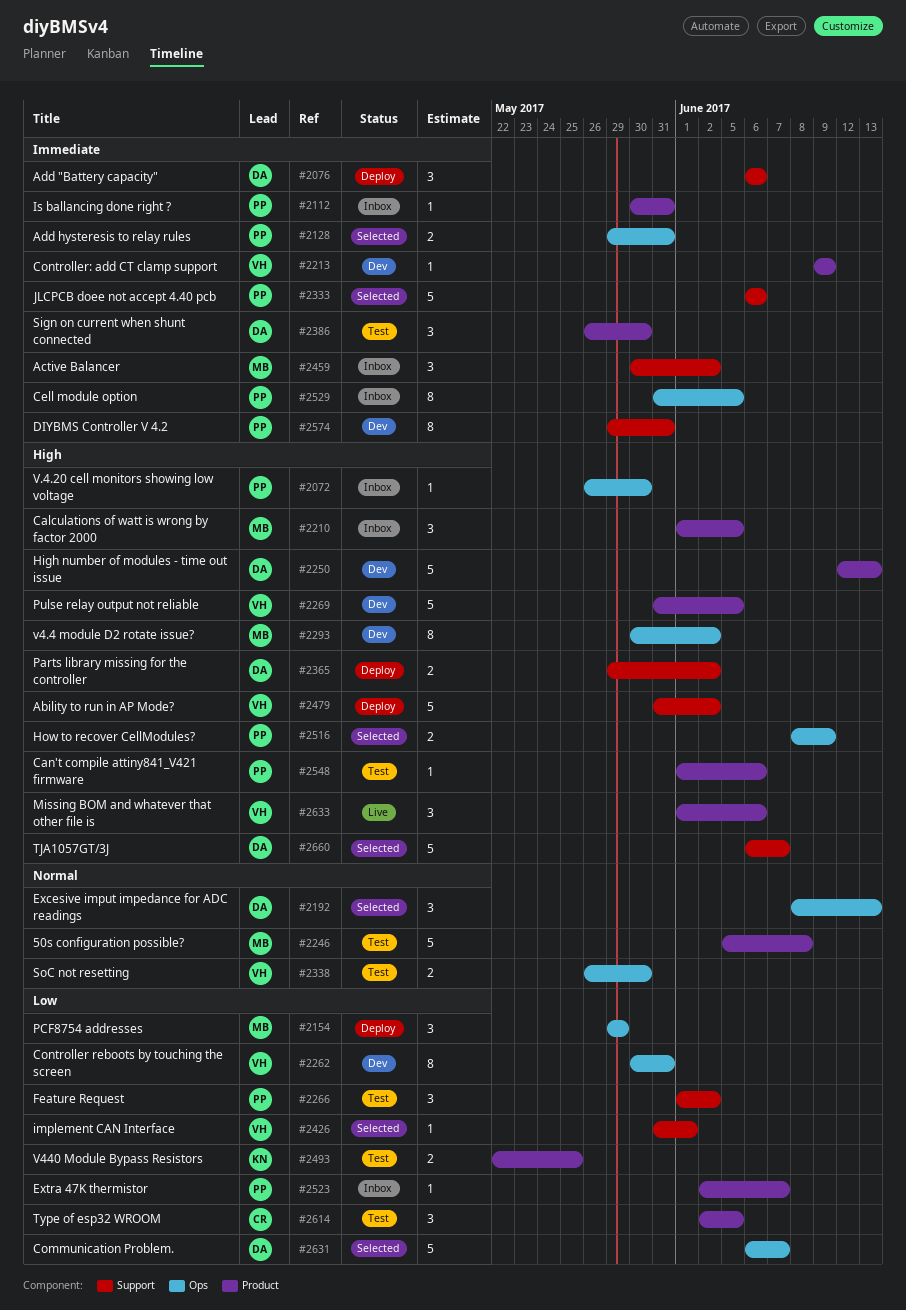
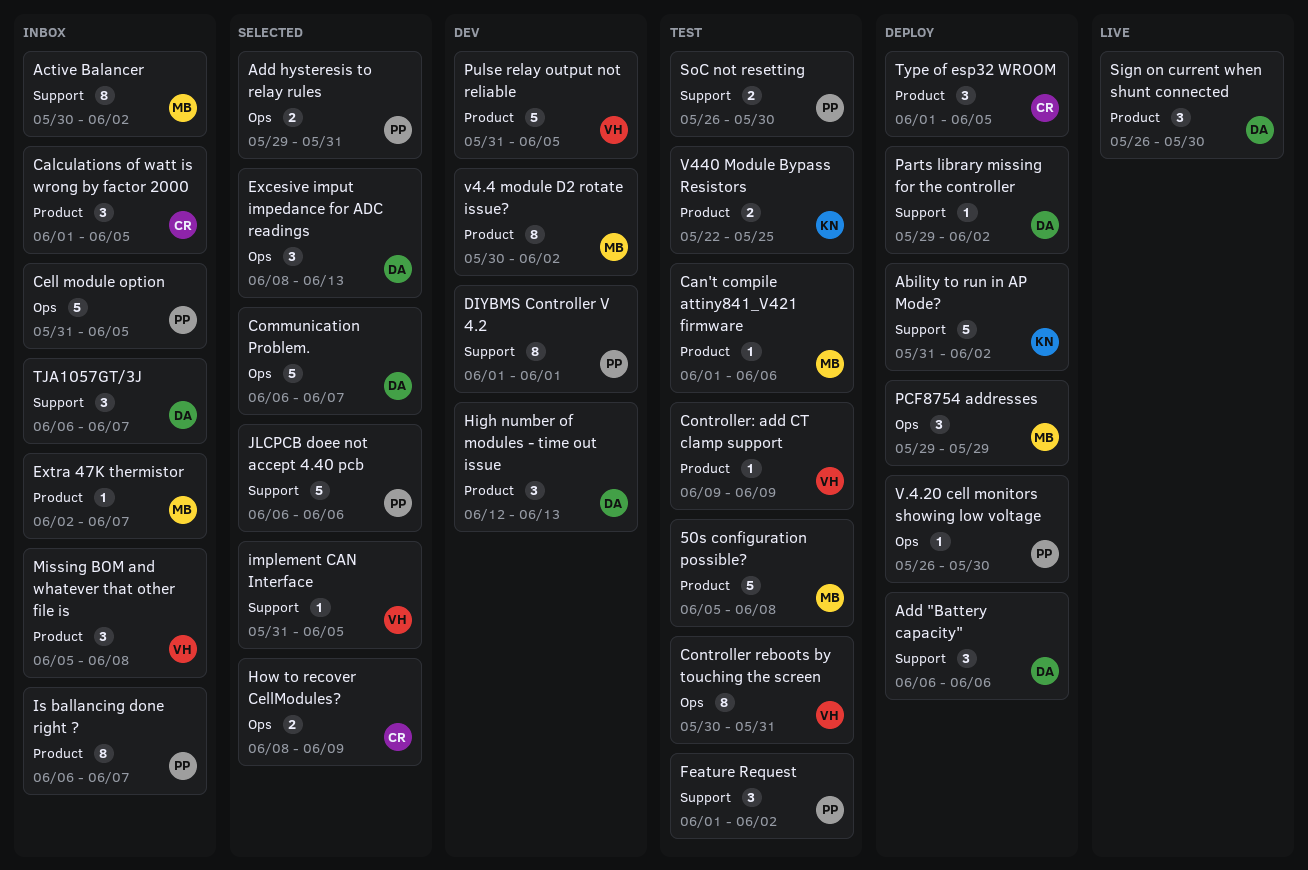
Ability to run in AP Mode?, owner: VH -> KN
Active Balancer, estimate: 3 -> 8
Calculations of watt is wrong by factor 2000, owner: MB -> CR
Can't compile attiny841_V421 firmware, owner: PP -> MB
Cell module option, estimate: 8 -> 5
Controller reboots by touching the screen, status: Dev -> Test
Controller: add CT clamp support, status: Dev -> Test
DIYBMS Controller V 4.2, start: May 29 -> Jun 1
DIYBMS Controller V 4.2, due: May 31 -> Jun 1
Extra 47K thermistor, owner: PP -> MB
High number of modules - time out issue, estimate: 5 -> 3
How to recover CellModules?, owner: PP -> CR
implement CAN Interface, due: Jun 1 -> Jun 5
Is ballancing done right ?, estimate: 1 -> 8
Is ballancing done right ?, start: May 30 -> Jun 6
Is ballancing done right ?, due: May 31 -> Jun 7
Missing BOM and whatever that other file is, status: Live -> Inbox
Missing BOM and whatever that other file is, start: Jun 1 -> Jun 5
Missing BOM and whatever that other file is, due: Jun 6 -> Jun 8
Parts library missing for the controller, estimate: 2 -> 1
Sign on current when shunt connected, status: Test -> Live
SoC not resetting, owner: VH -> PP
SoC not resetting, label: Ops -> Support
TJA1057GT/3J, status: Selected -> Inbox
TJA1057GT/3J, estimate: 5 -> 3
Type of esp32 WROOM, status: Test -> Deploy
Type of esp32 WROOM, start: Jun 2 -> Jun 1
V.4.20 cell monitors showing low voltage, status: Inbox -> Deploy
v4.4 module D2 rotate issue?, label: Ops -> Product

